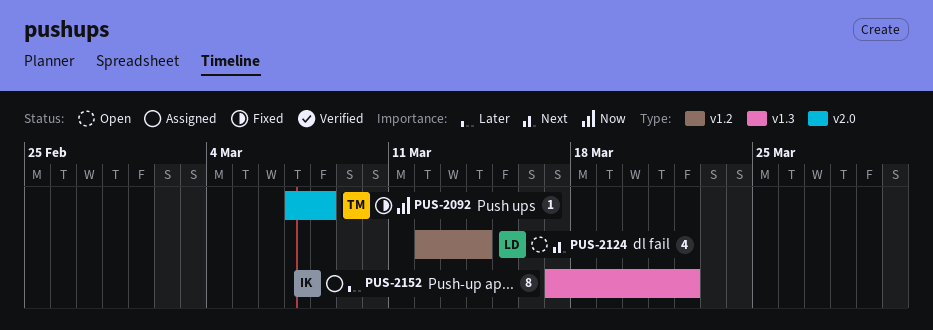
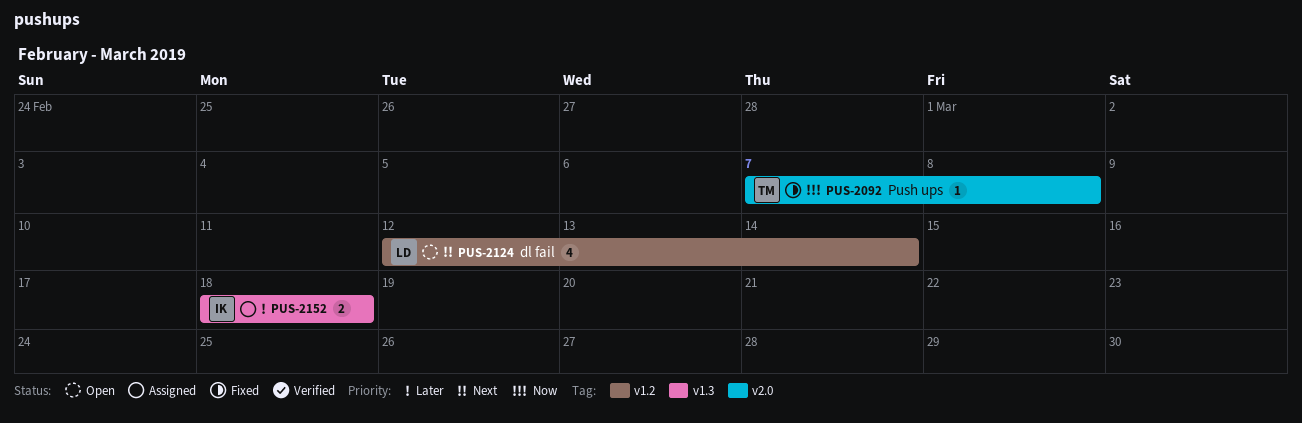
PUS-2152, estimate: 8 -> 2
PUS-2152, start: Mar 17 -> Mar 18
PUS-2152, due: Mar 22 -> Mar 18

